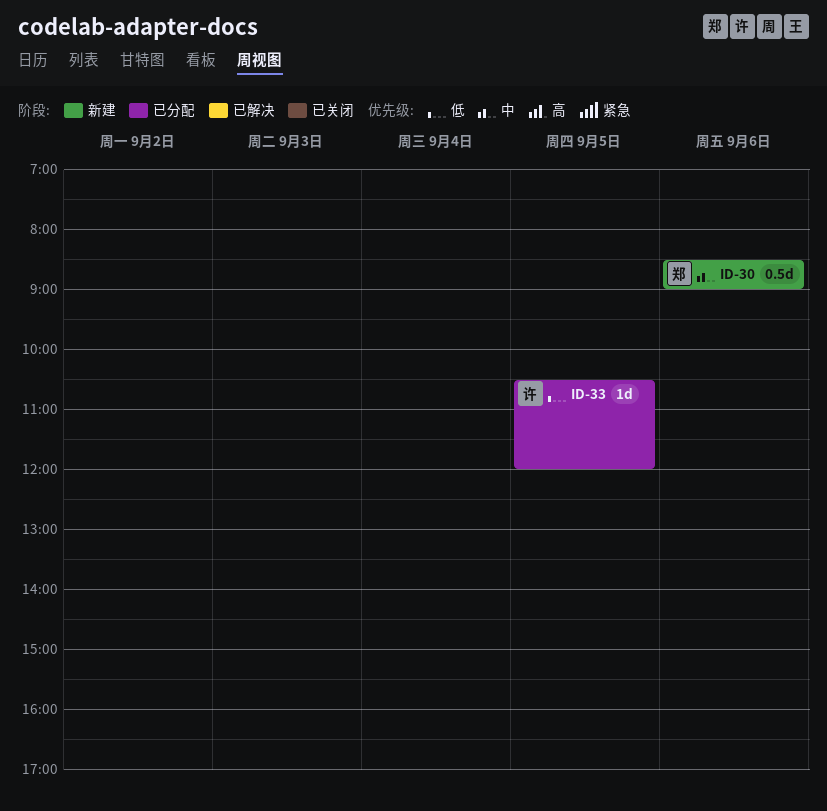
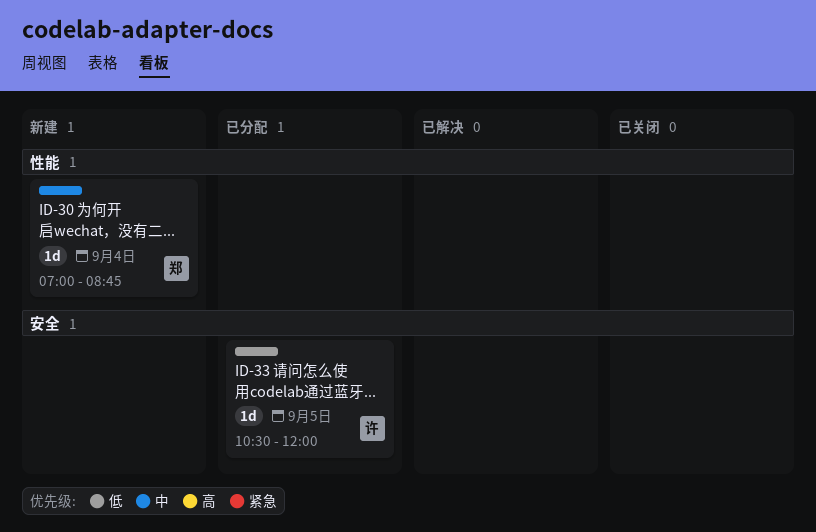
ID-30, estimate: 0.5d -> 1d
ID-30, day: Sep 6 -> Sep 4
ID-30, begins: 08:30 -> 07:00
ID-30, ends: 09:00 -> 08:45

